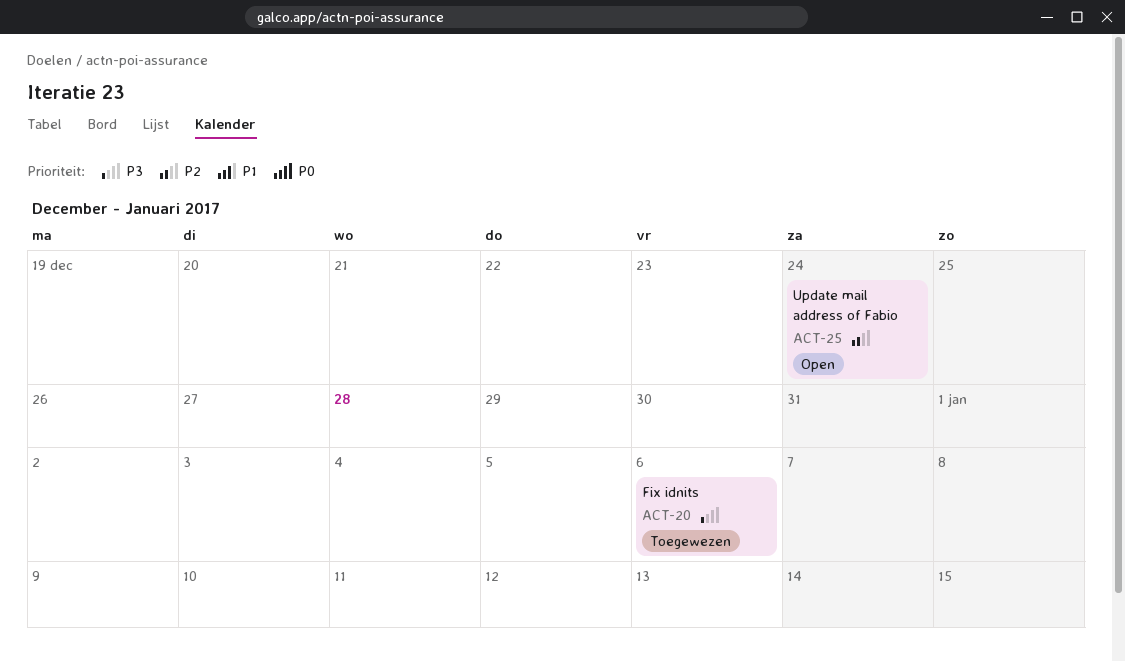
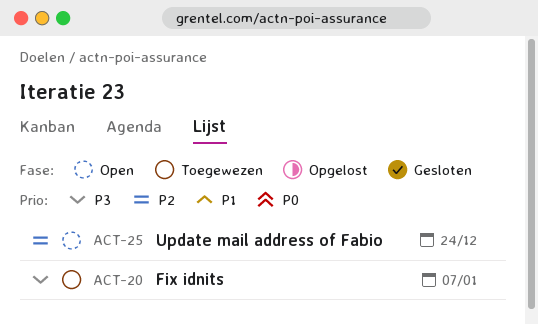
ACT-20, due: Jan 6 -> Jan 7

